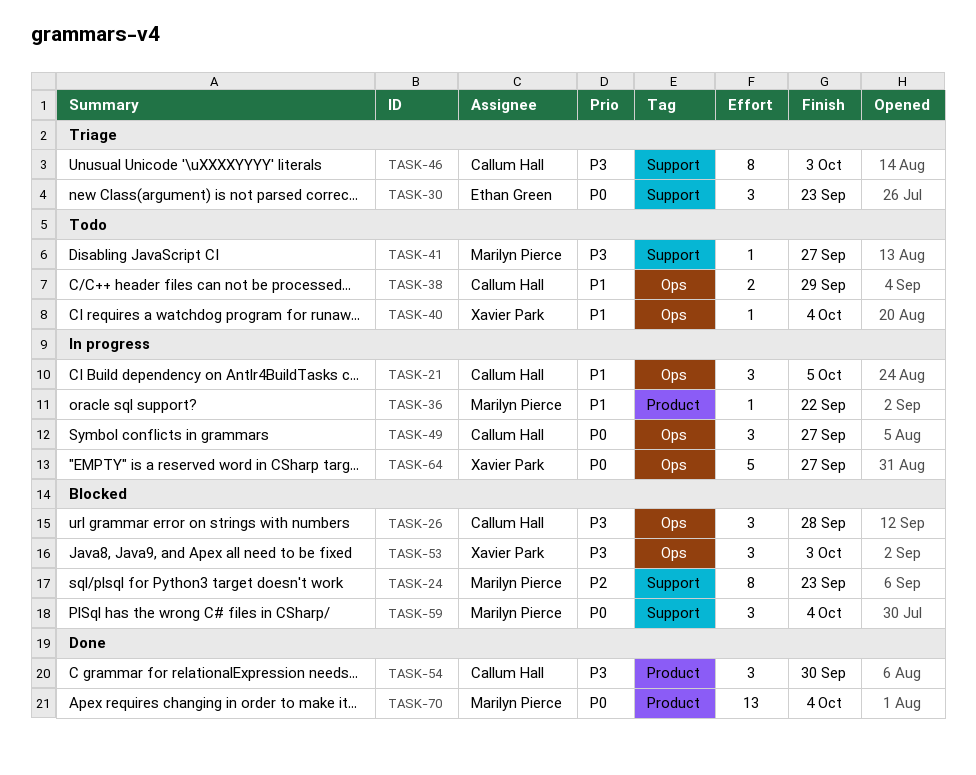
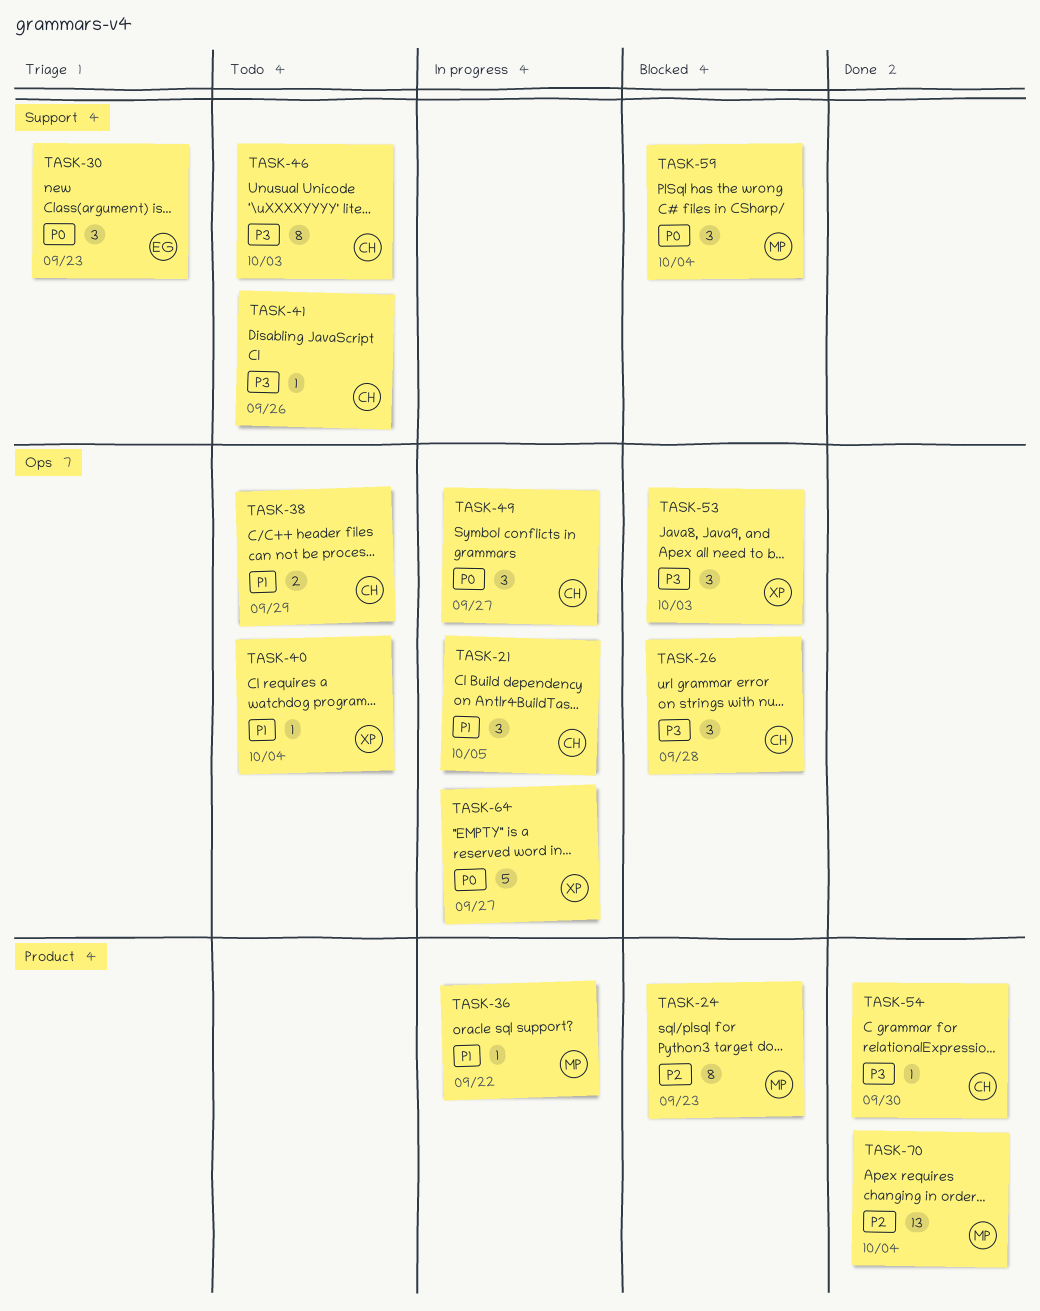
TASK-24, label: Support -> Product
TASK-41, owner: Marilyn Pierce -> Callum Hall
TASK-41, due: Sep 27 -> Sep 26
TASK-46, status: Triage -> Todo
TASK-54, estimate: 3 -> 1
TASK-70, priority: P0 -> P2

